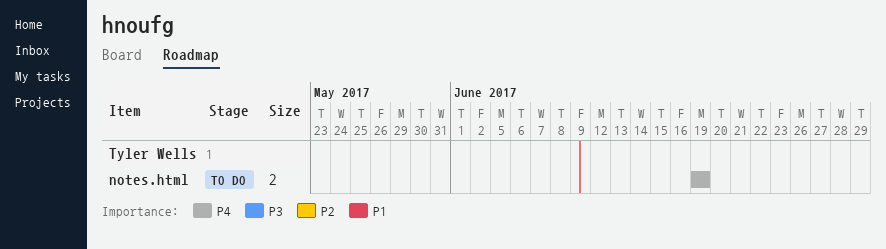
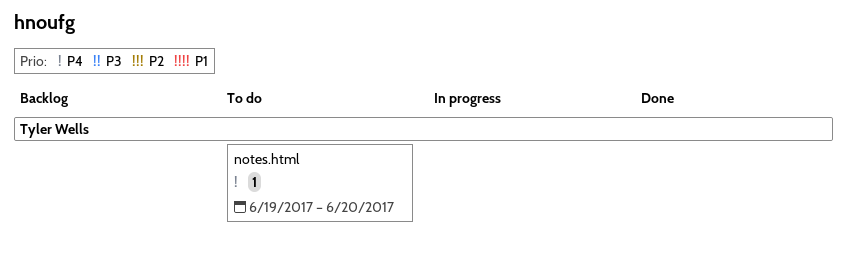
notes.html, estimate: 2 -> 1
notes.html, due: Jun 19 -> Jun 20

